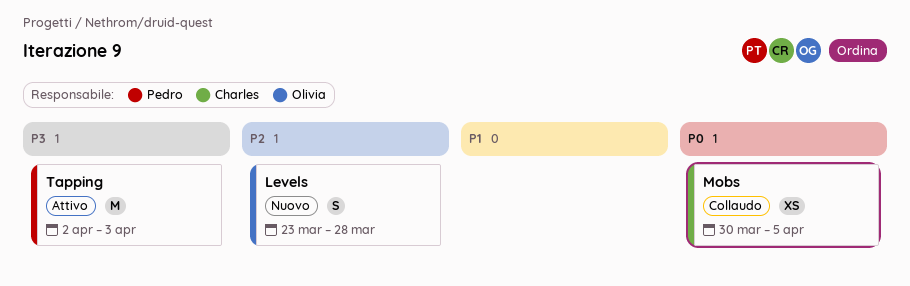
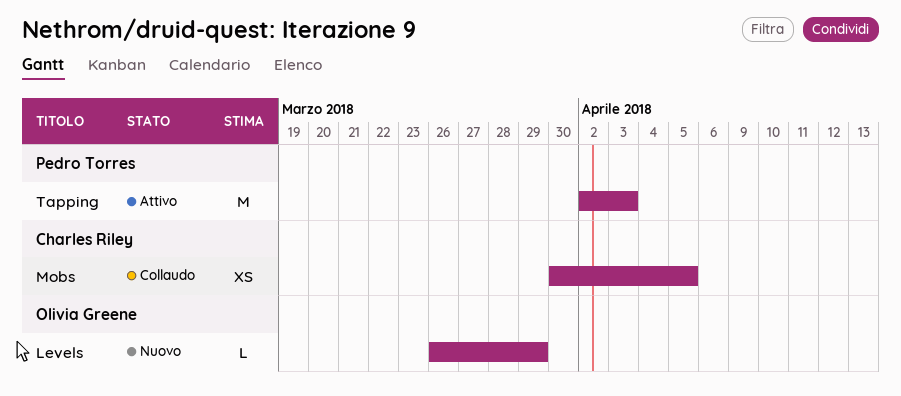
Levels, estimate: S -> L
Levels, start: Mar 23 -> Mar 26
Levels, due: Mar 28 -> Mar 29

